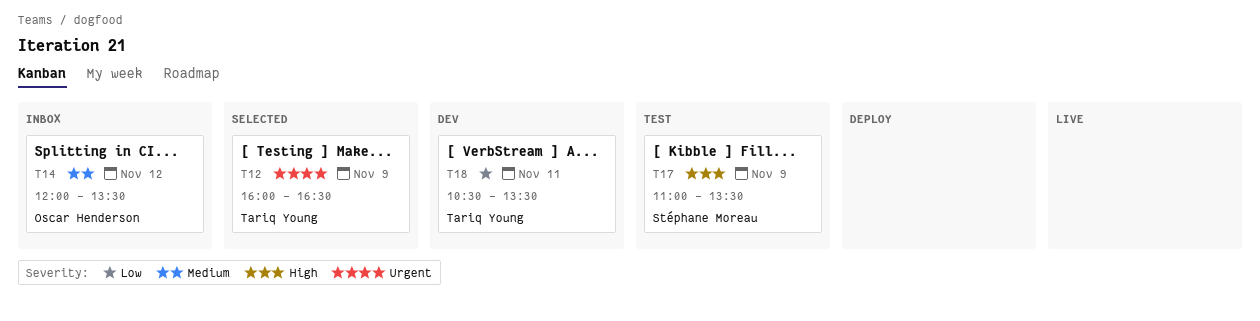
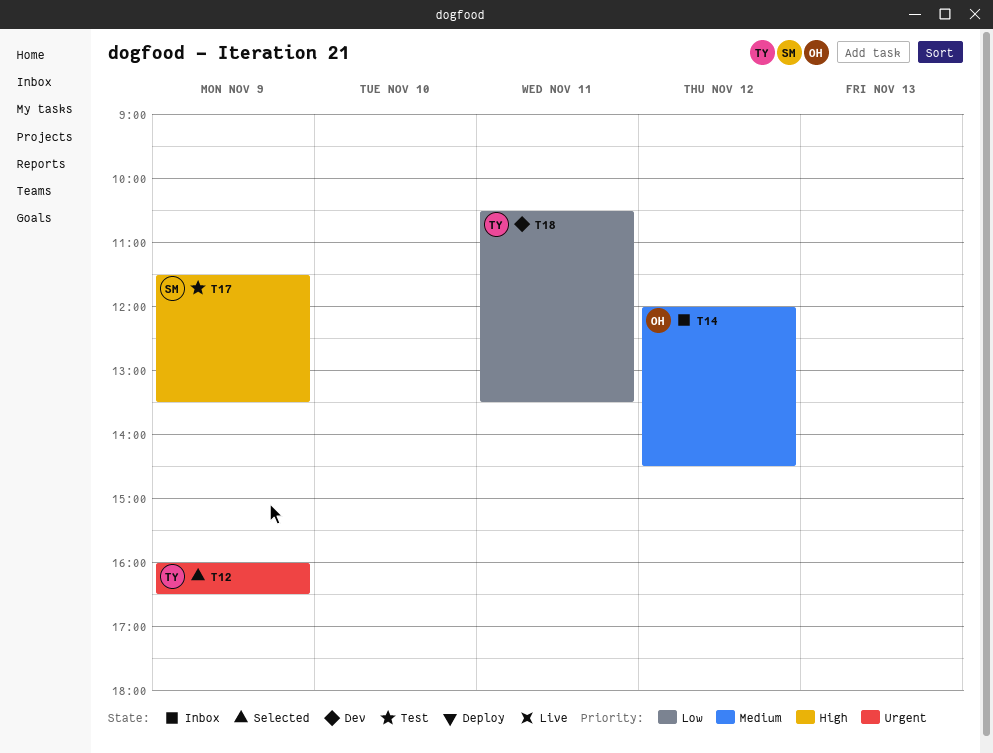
T14, ends: 13:30 -> 14:30
T17, begins: 11:00 -> 11:30

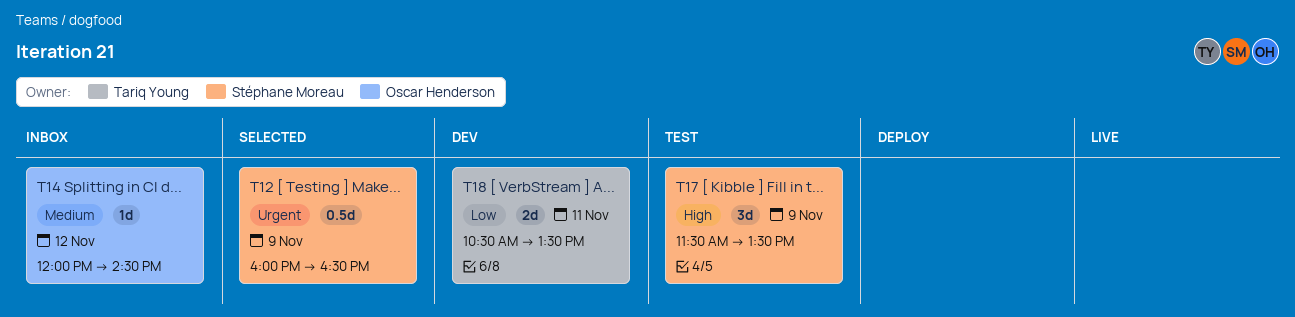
T12, owner: Tariq Young -> Stéphane Moreau

